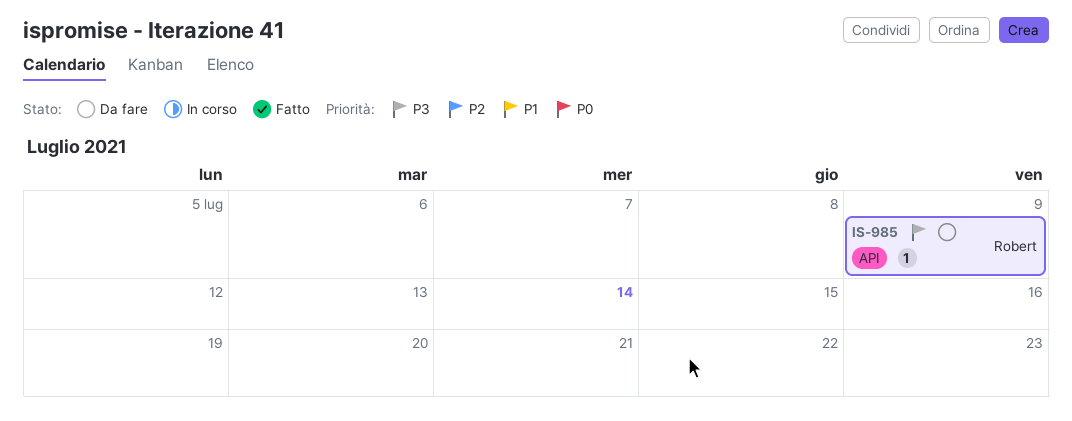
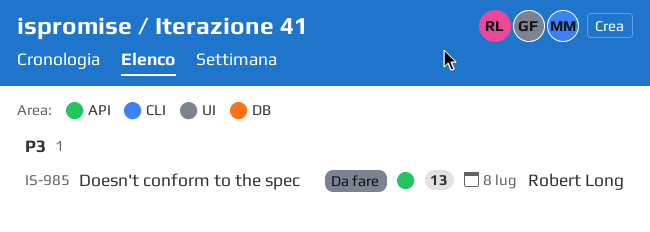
IS-985, estimate: 1 -> 13
IS-985, due: Jul 9 -> Jul 8

